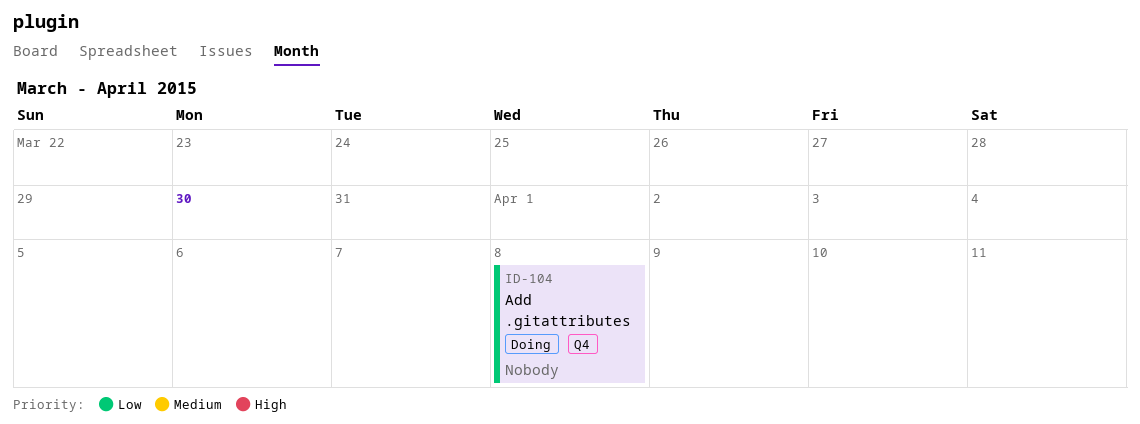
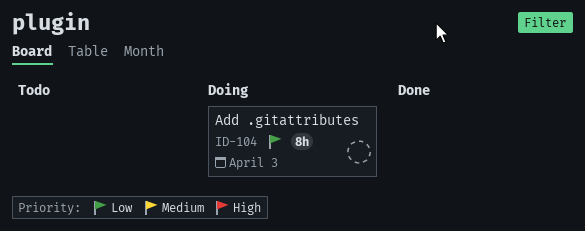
ID-104, due: Apr 8 -> Apr 3

